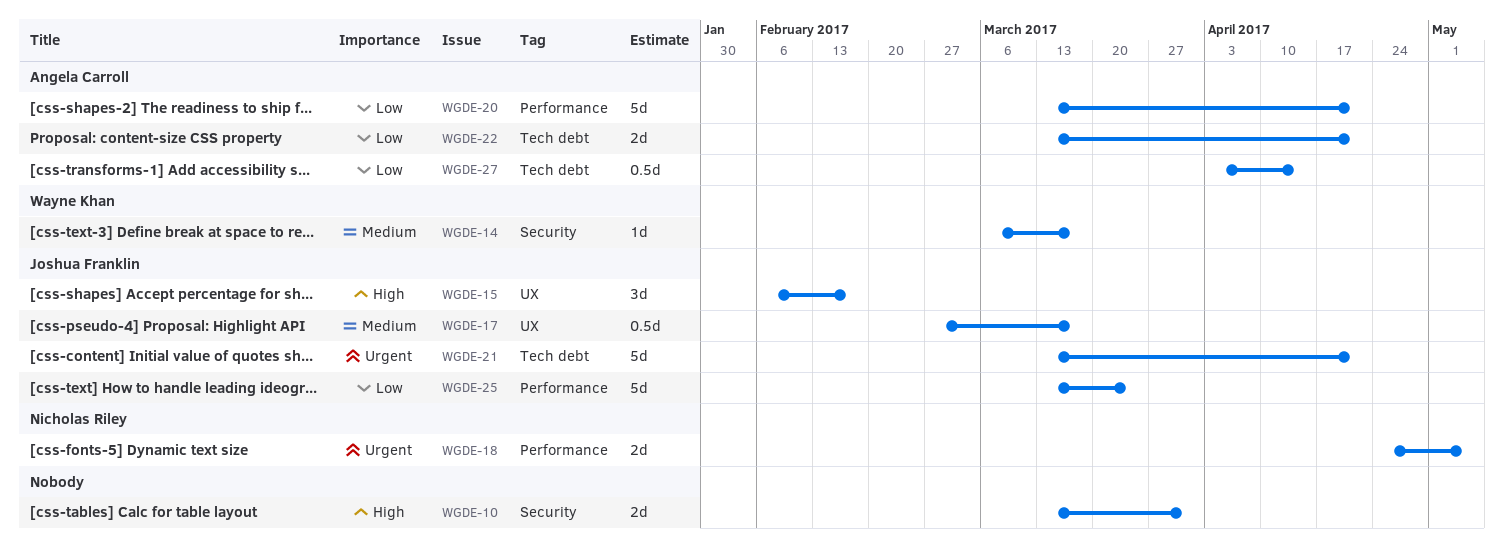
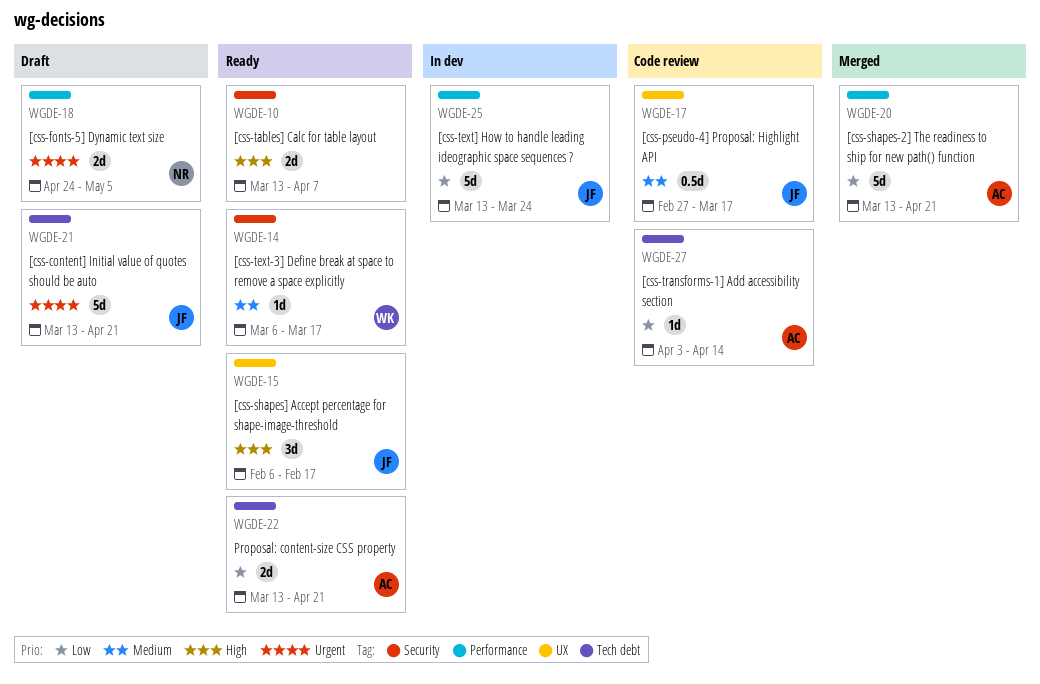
WGDE-10, due: Mar 31 -> Apr 7
WGDE-27, estimate: 0.5d -> 1d

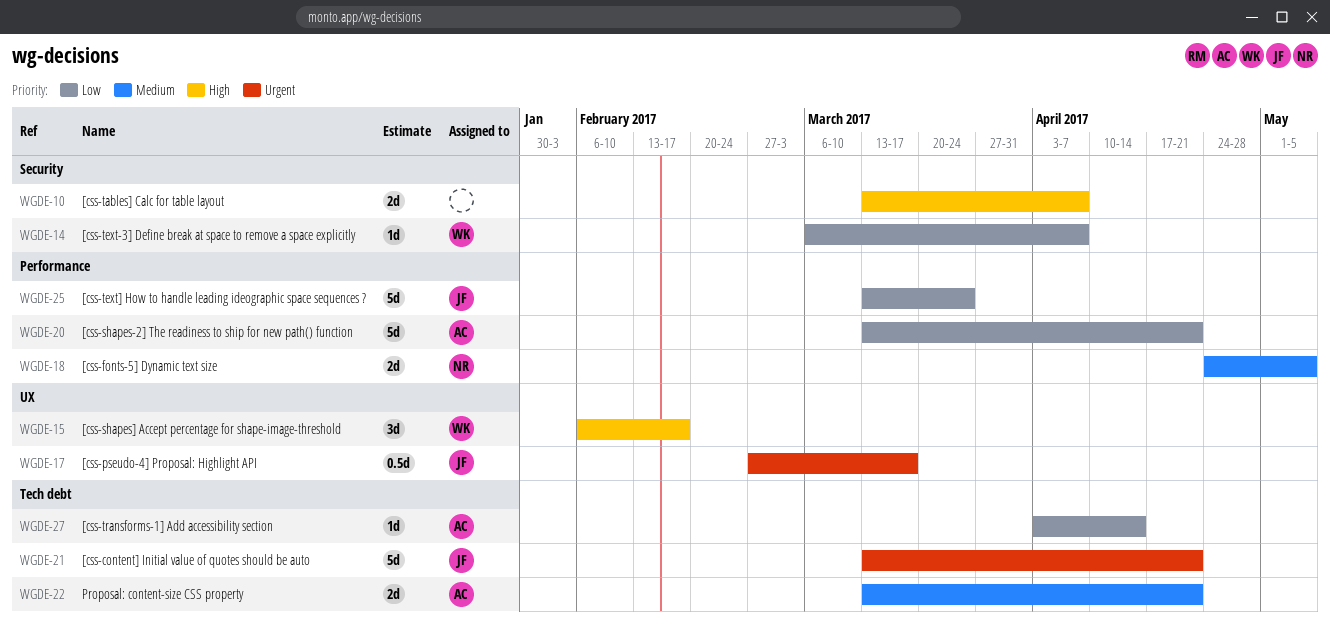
WGDE-14, priority: Medium -> Low
WGDE-14, due: Mar 17 -> Apr 7
WGDE-15, owner: JF -> WK
WGDE-17, priority: Medium -> Urgent
WGDE-18, priority: Urgent -> Medium
WGDE-22, priority: Low -> Medium

